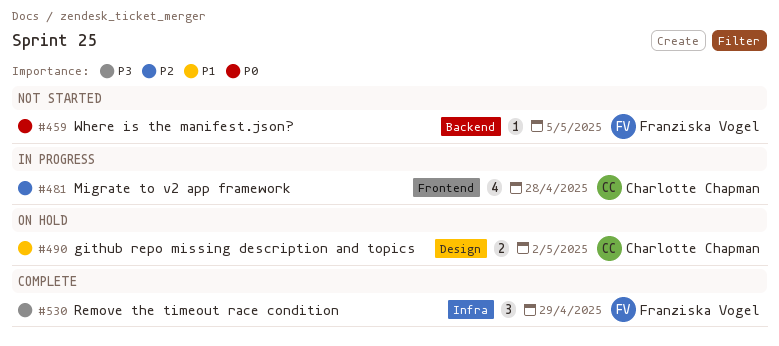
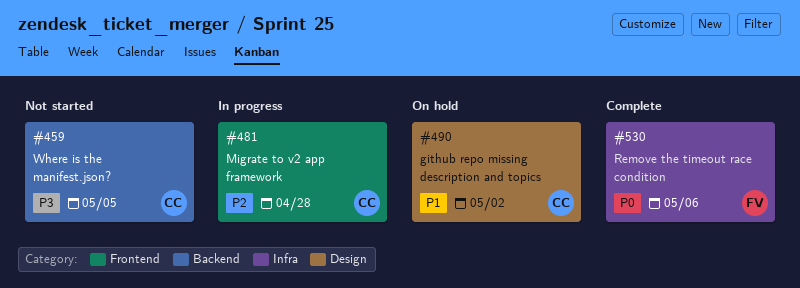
#459, owner: Franziska Vogel -> Charlotte Chapman
#459, priority: P0 -> P3
#530, priority: P3 -> P0
#530, due: Apr 29 -> May 6

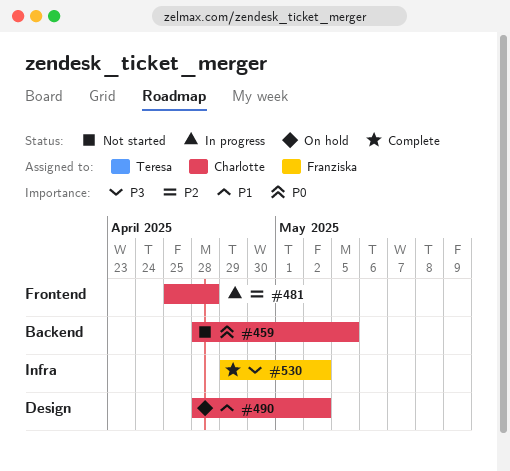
#459, priority: P3 -> P0
#530, priority: P0 -> P3
#530, due: May 6 -> May 2

